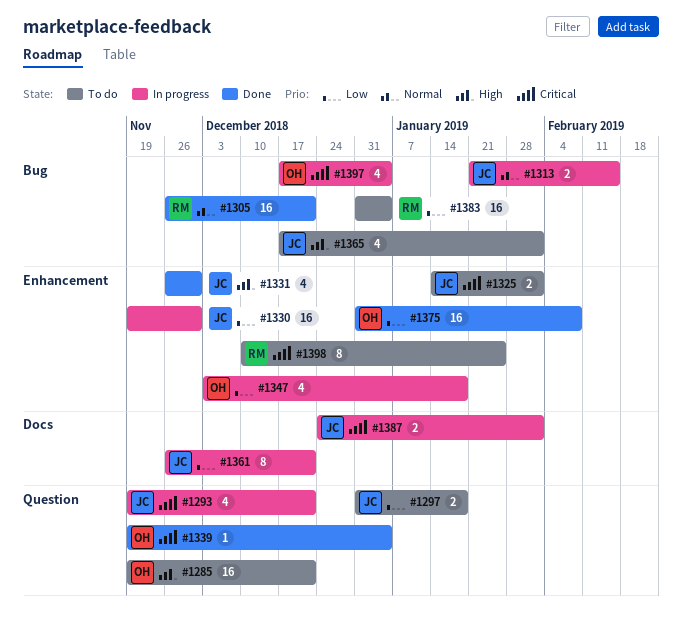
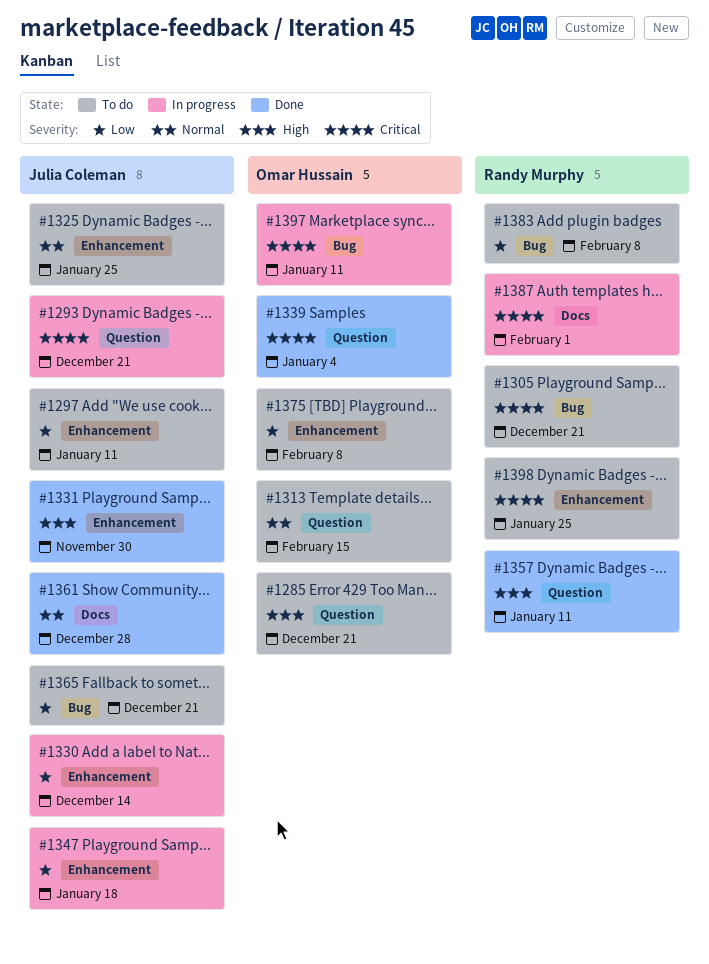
#1297, label: Question -> Enhancement
#1297, due: Jan 18 -> Jan 11
#1305, status: Done -> To do
#1305, priority: Normal -> Critical
#1313, status: In progress -> To do
#1313, owner: Julia Coleman -> Omar Hussain
#1313, label: Bug -> Question
#1325, priority: Critical -> Normal
#1325, due: Feb 1 -> Jan 25
#1330, due: Nov 30 -> Dec 14
#1347, owner: Omar Hussain -> Julia Coleman
#1357: none -> present
#1361, status: In progress -> Done
#1361, priority: Low -> Normal
#1361, due: Dec 21 -> Dec 28
#1365, priority: High -> Low
#1365, due: Feb 1 -> Dec 21
#1375, status: Done -> To do
#1383, due: Jan 4 -> Feb 8
#1387, owner: Julia Coleman -> Randy Murphy
#1397, due: Jan 4 -> Jan 11

